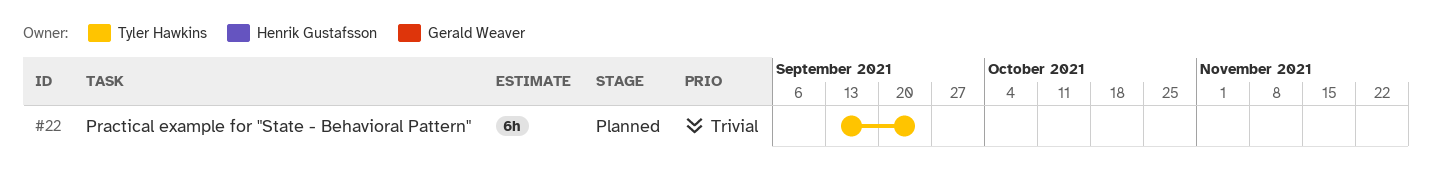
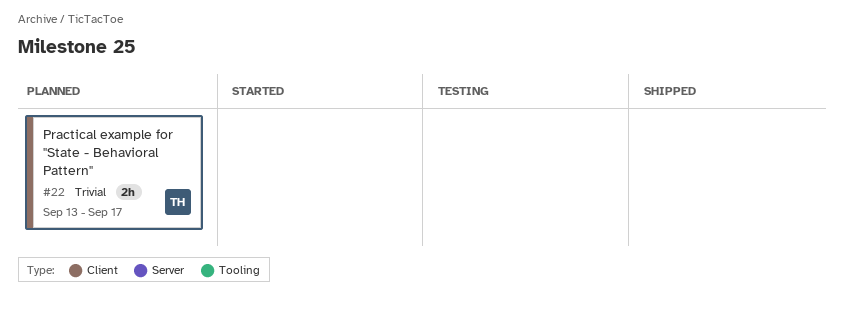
#22, estimate: 6h -> 2h
#22, due: Sep 24 -> Sep 17

